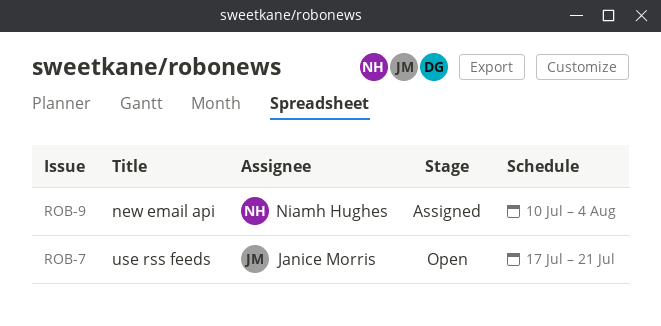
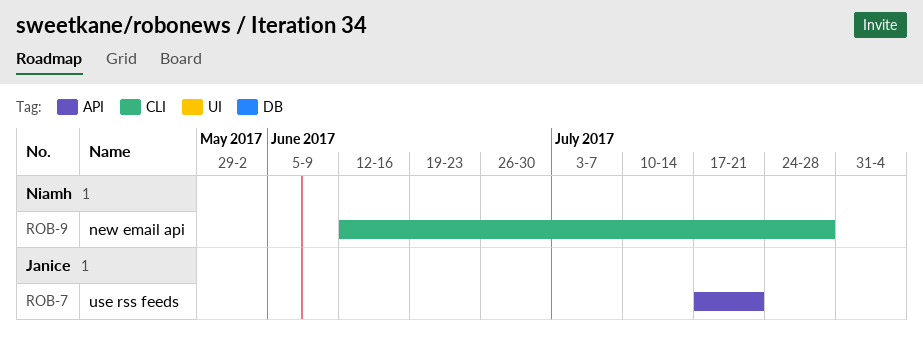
ROB-9, start: Jul 10 -> Jun 12
ROB-9, due: Aug 4 -> Jul 28

